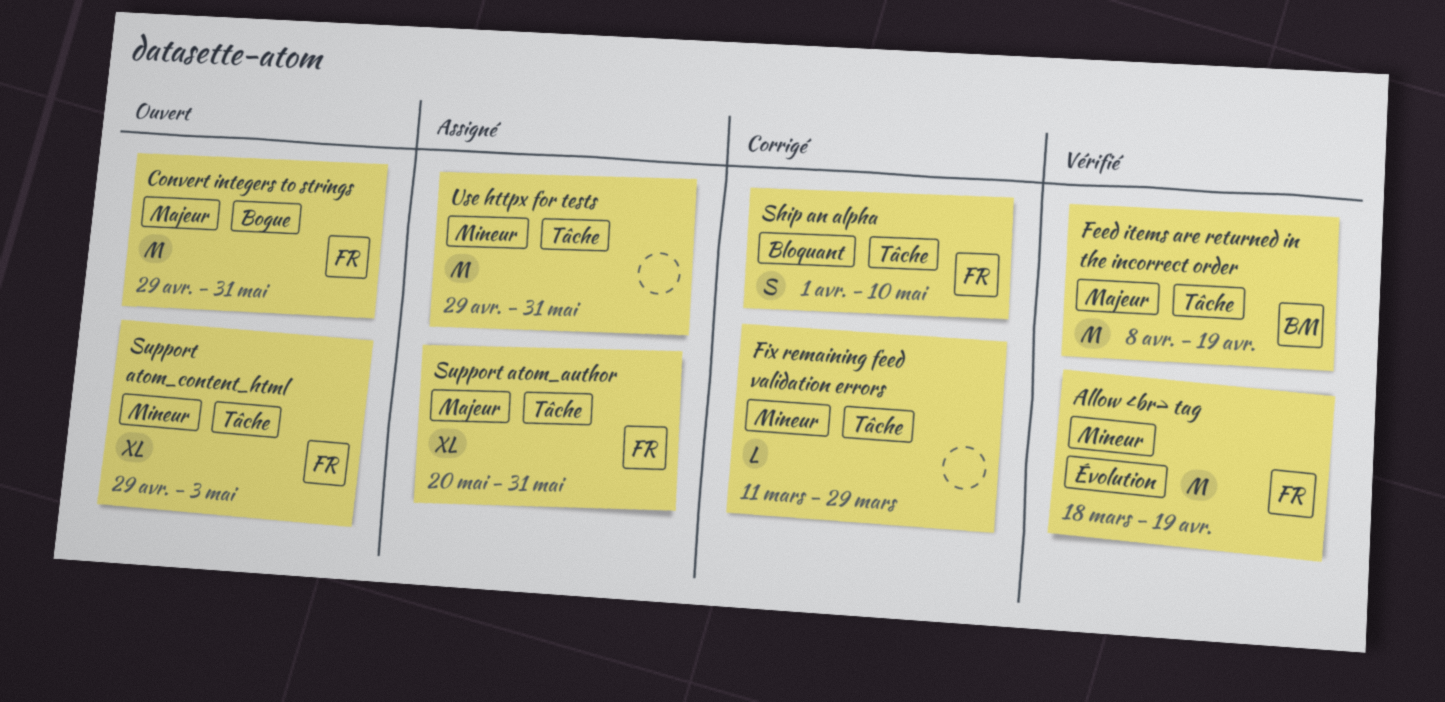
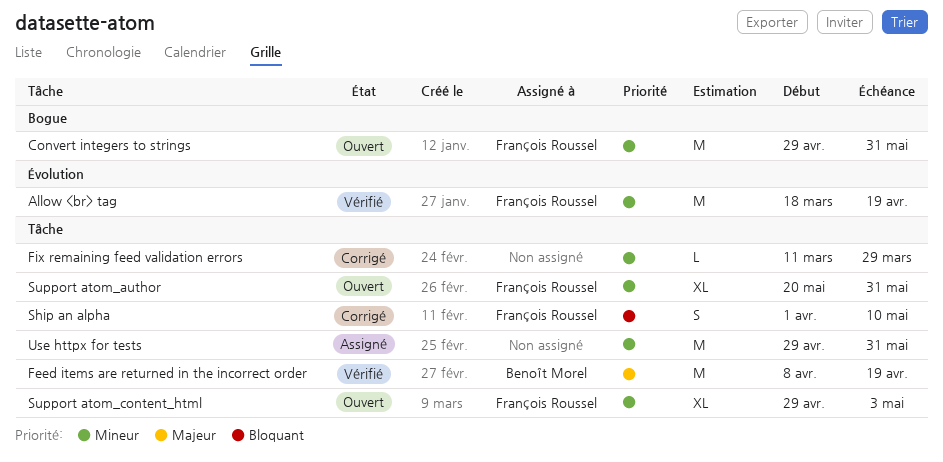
Convert integers to strings, priority: Majeur -> Mineur
Support atom_author, status: Assigné -> Ouvert
Support atom_author, priority: Majeur -> Mineur

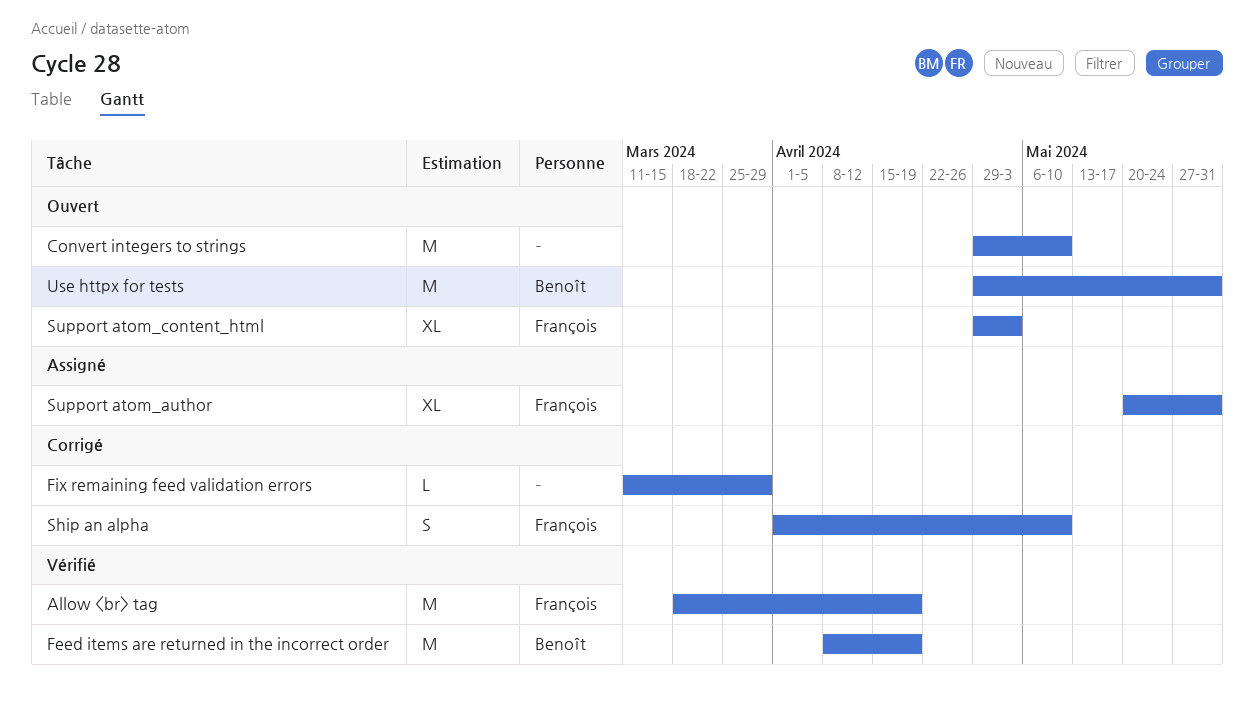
Convert integers to strings, owner: François Roussel -> none
Convert integers to strings, due: May 31 -> May 10
Support atom_author, status: Ouvert -> Assigné
Use httpx for tests, status: Assigné -> Ouvert
Use httpx for tests, owner: none -> Benoît Morel

